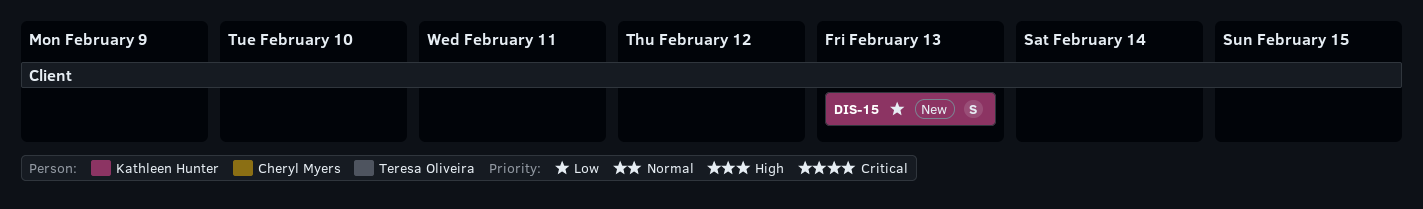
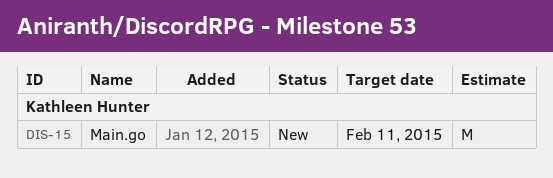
DIS-15, estimate: S -> M
DIS-15, due: Feb 13 -> Feb 11

